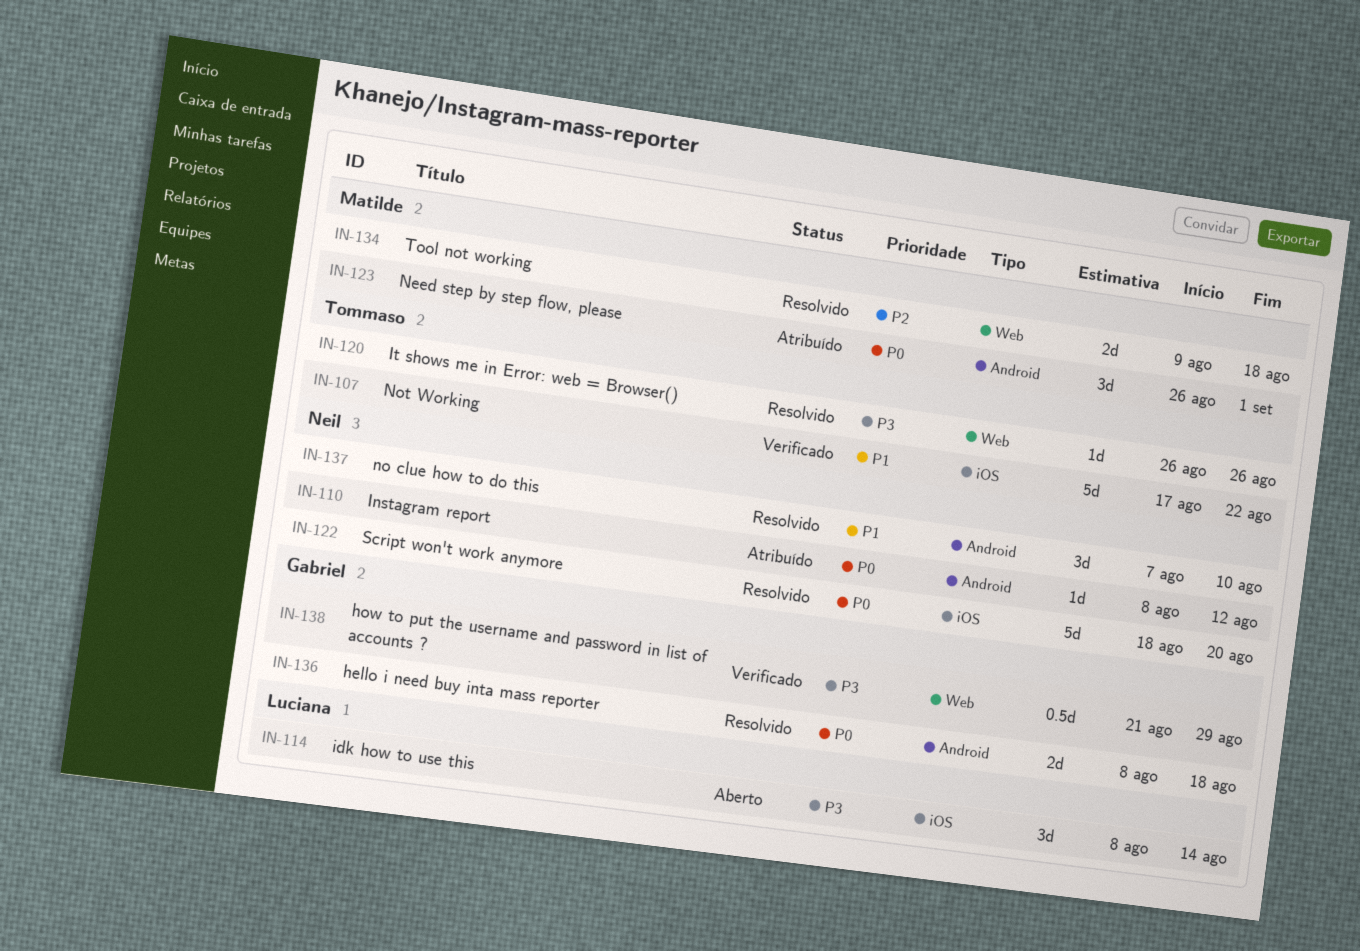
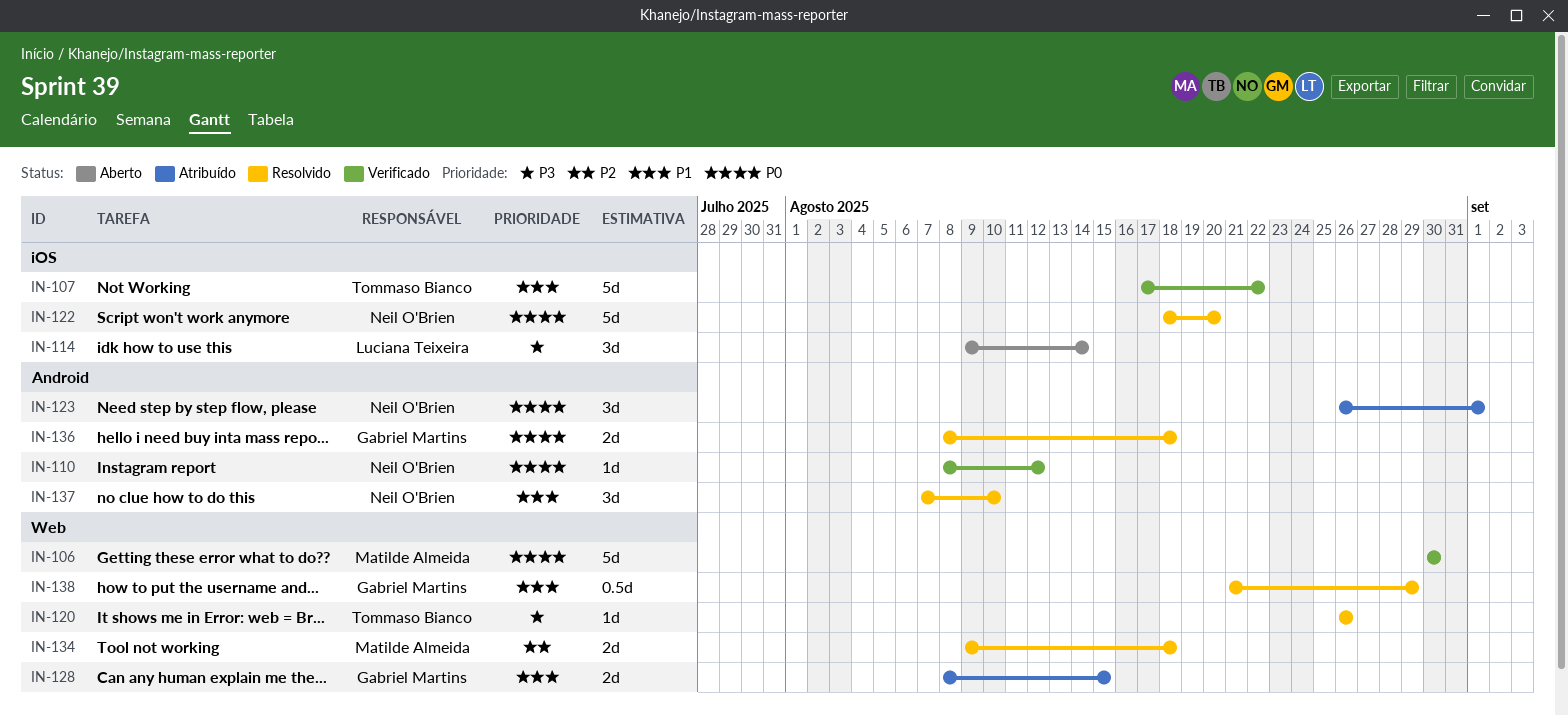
IN-106: none -> present
IN-110, status: Atribuído -> Verificado
IN-114, start: Aug 8 -> Aug 9
IN-123, owner: Matilde Almeida -> Neil O'Brien
IN-128: none -> present
IN-138, status: Verificado -> Resolvido
IN-138, priority: P3 -> P1

